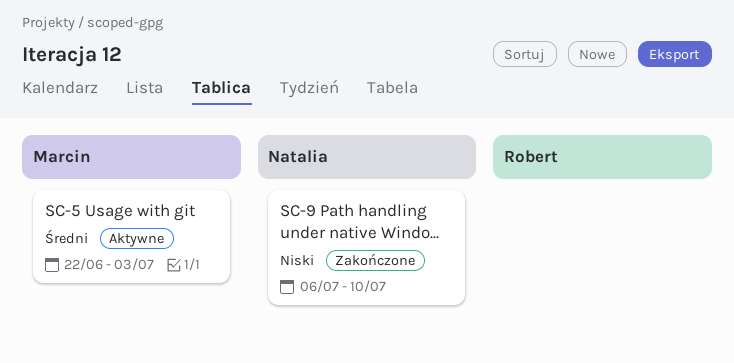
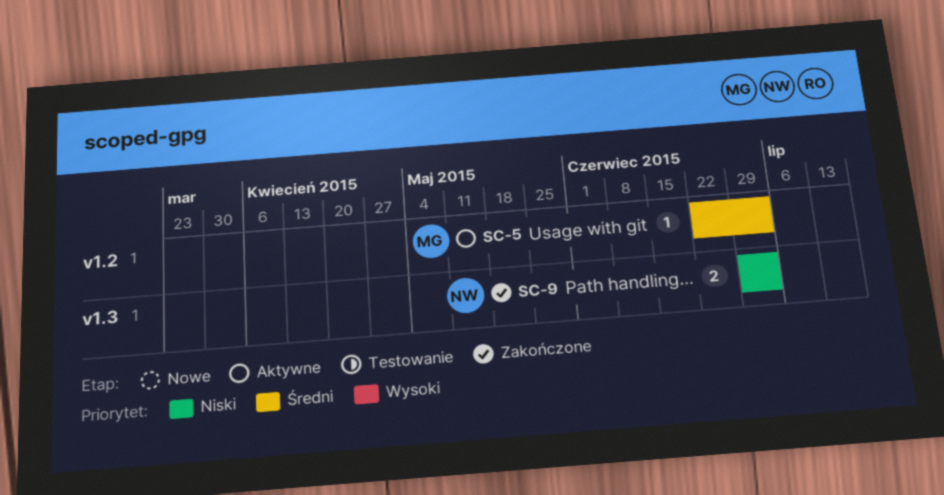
SC-9, start: Jul 6 -> Jun 29
SC-9, due: Jul 10 -> Jul 3

